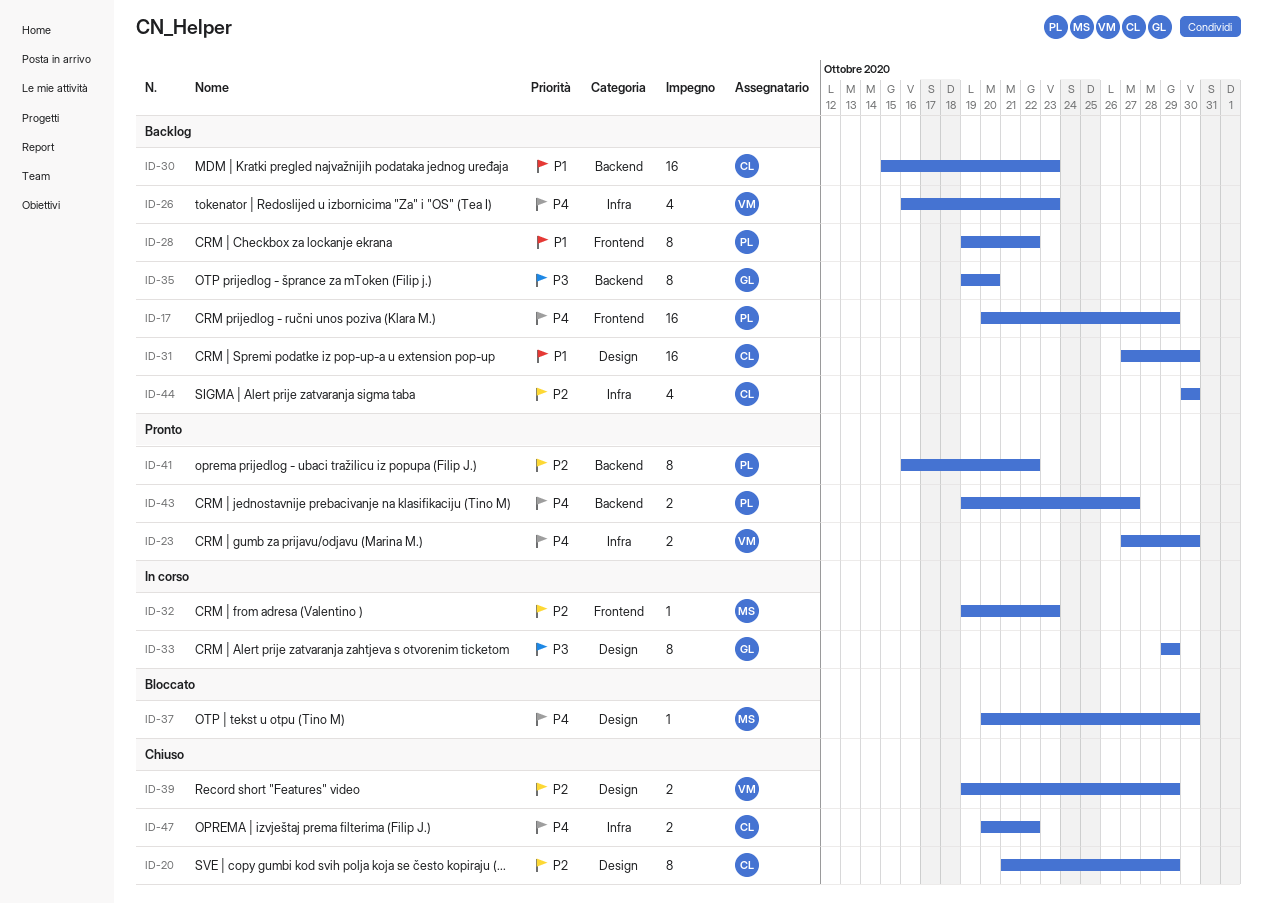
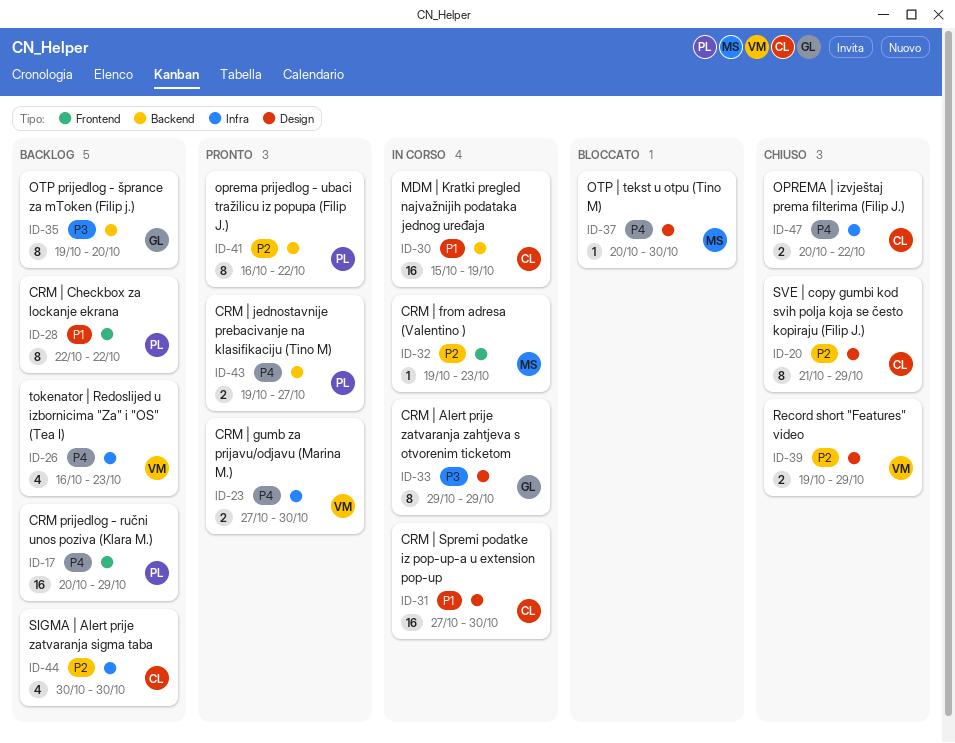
ID-28, start: Oct 19 -> Oct 22
ID-30, status: Backlog -> In corso
ID-30, due: Oct 23 -> Oct 19
ID-31, status: Backlog -> In corso

